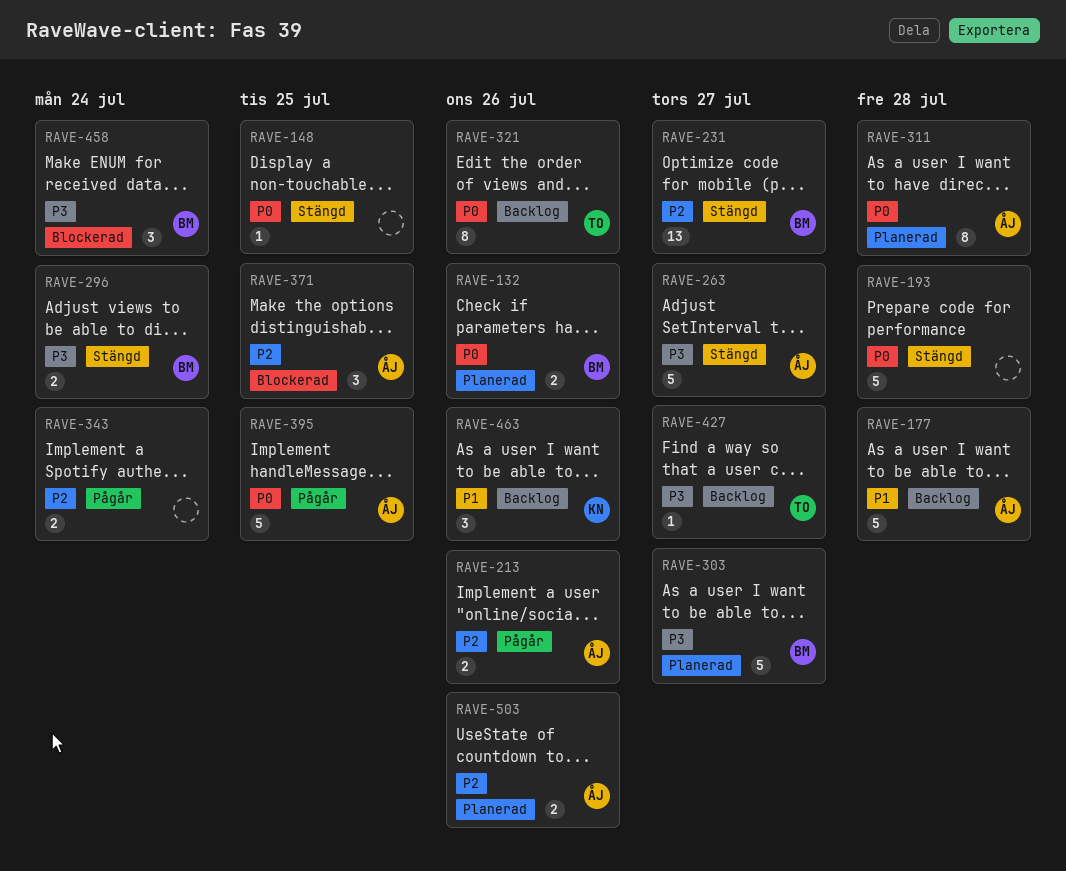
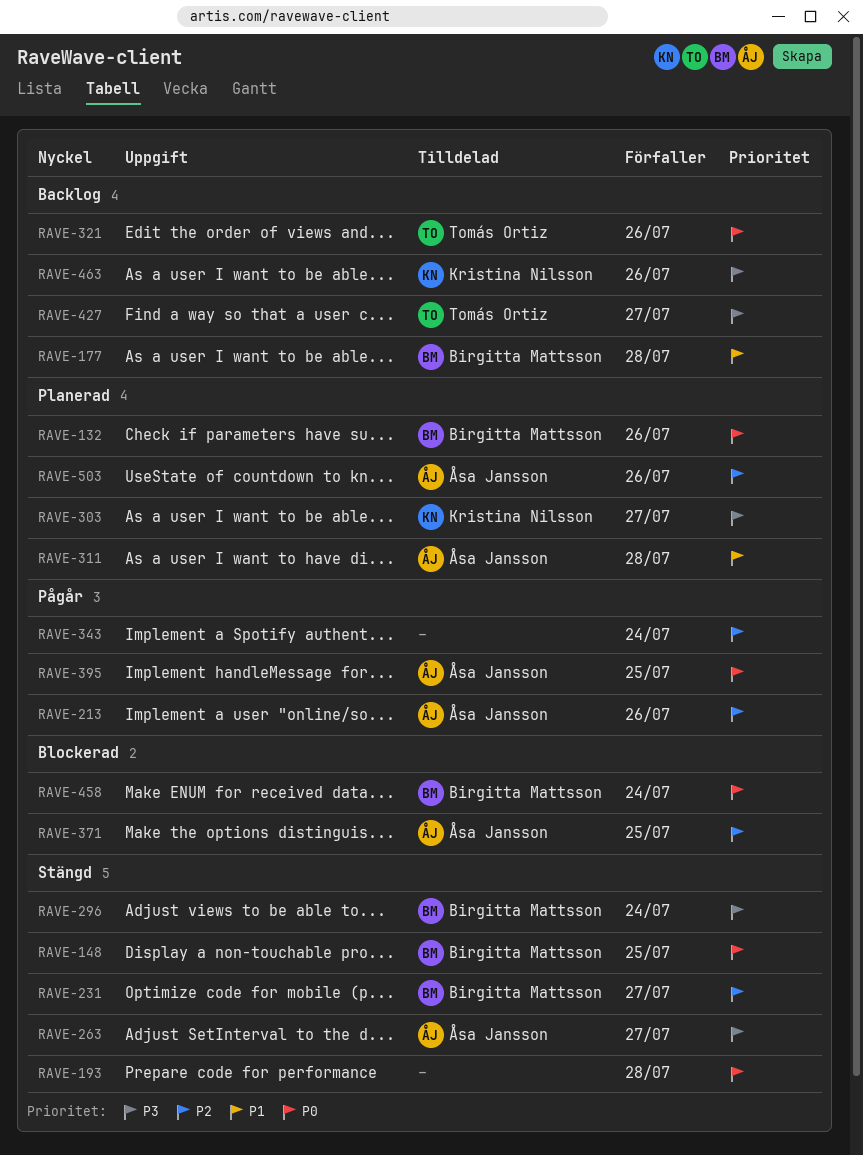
RAVE-148, owner: none -> Birgitta Mattsson
RAVE-177, owner: Åsa Jansson -> Birgitta Mattsson
RAVE-303, owner: Birgitta Mattsson -> Kristina Nilsson
RAVE-311, priority: P0 -> P1
RAVE-458, priority: P3 -> P0
RAVE-463, priority: P1 -> P3

